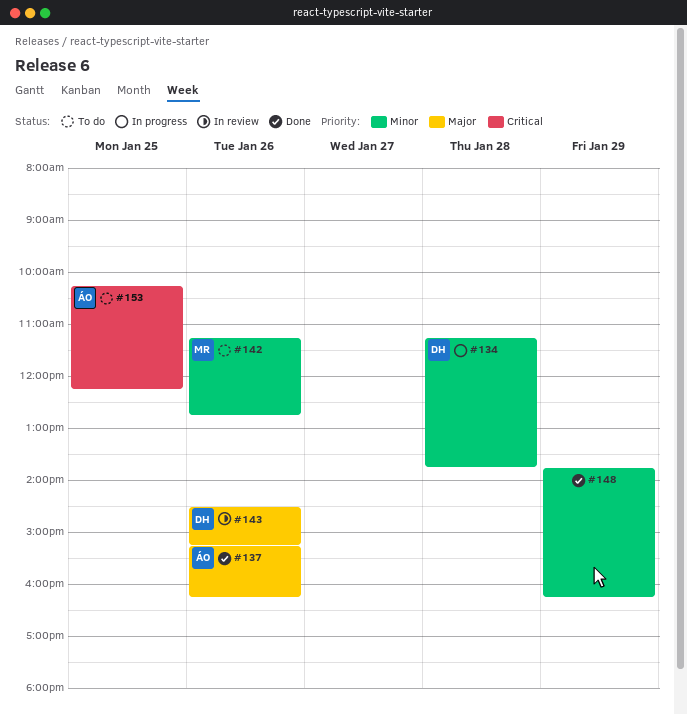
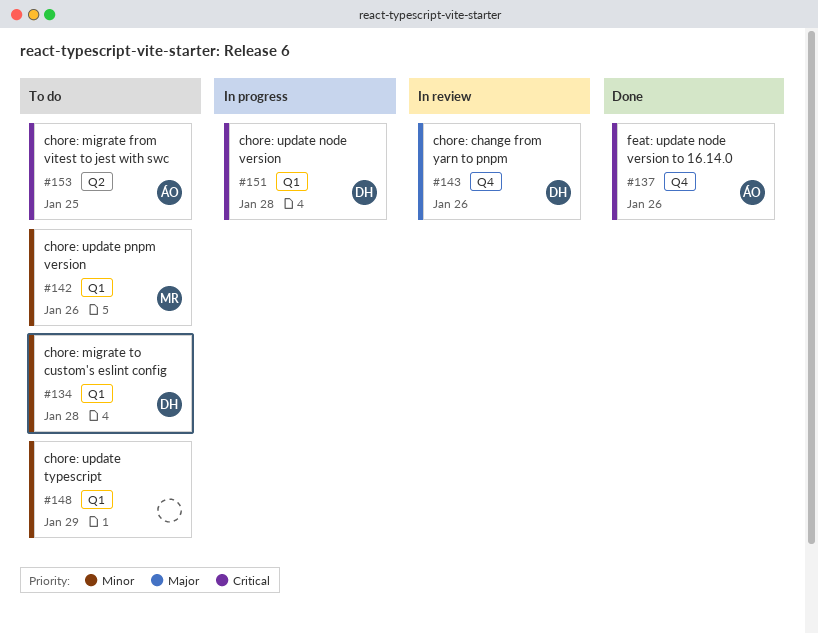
#134, status: In progress -> To do
#137, priority: Major -> Critical
#148, status: Done -> To do
#151: none -> present

